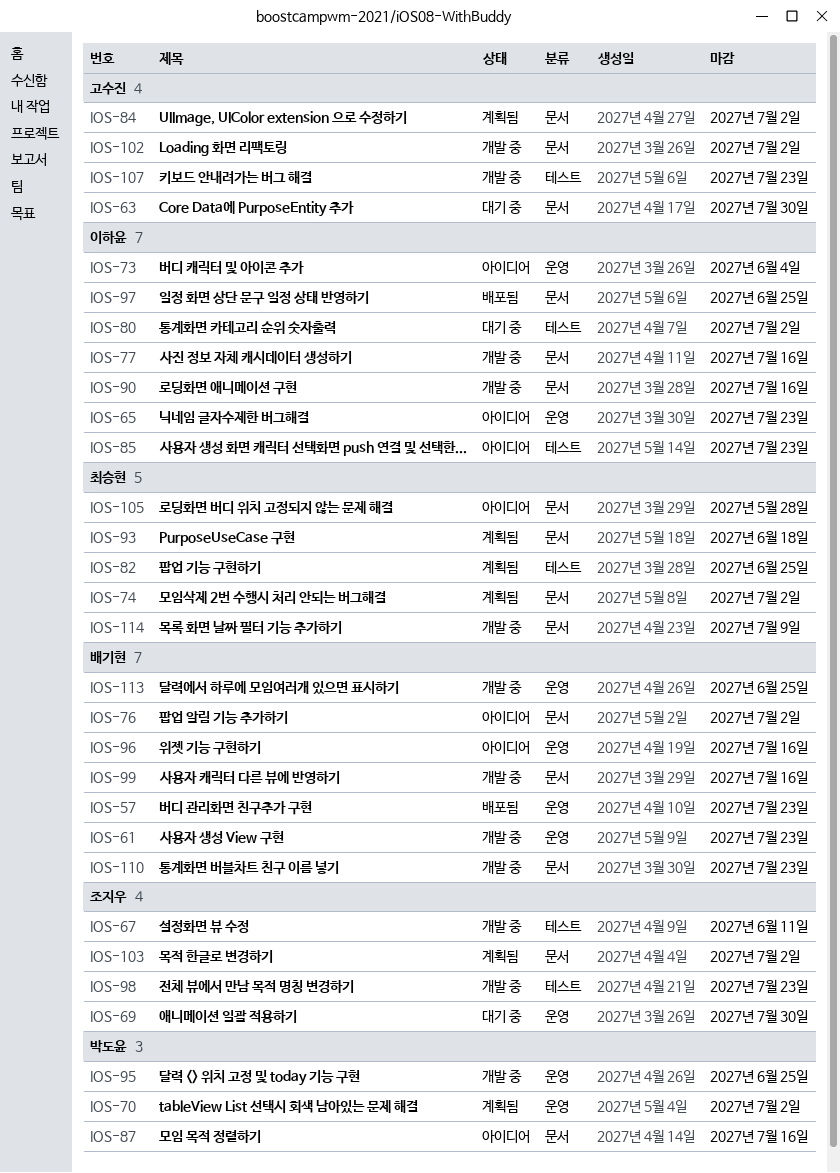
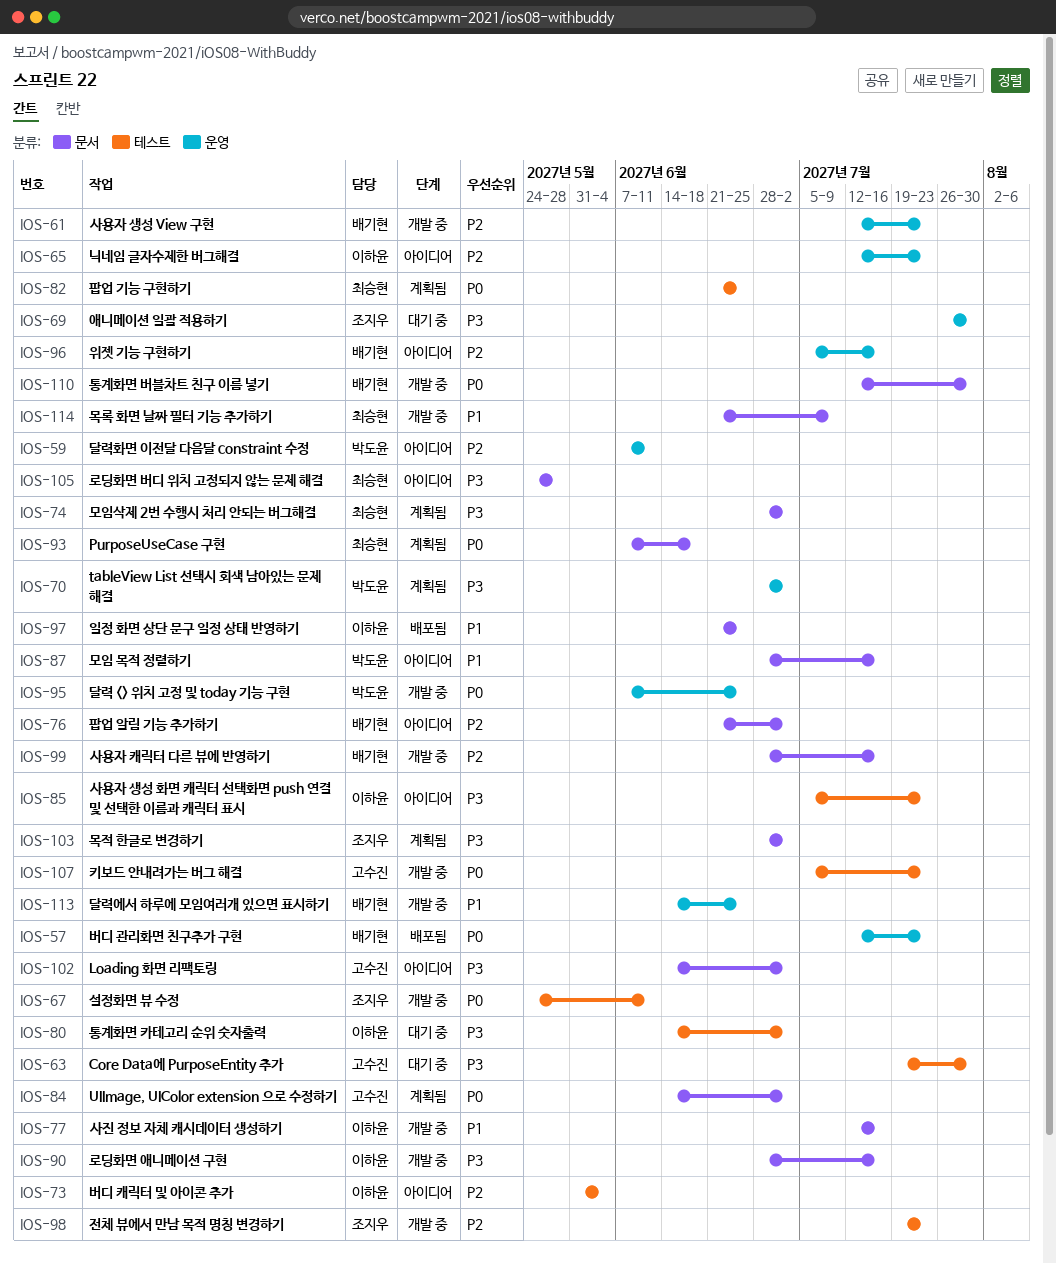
IOS-59: none -> present
IOS-63, label: 문서 -> 테스트
IOS-73, label: 운영 -> 테스트
IOS-102, status: 개발 중 -> 아이디어
IOS-110, due: Jul 23 -> Jul 30

